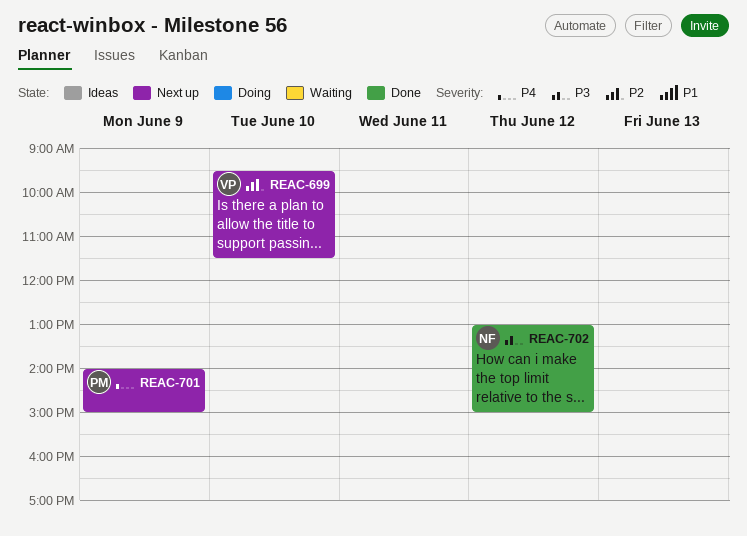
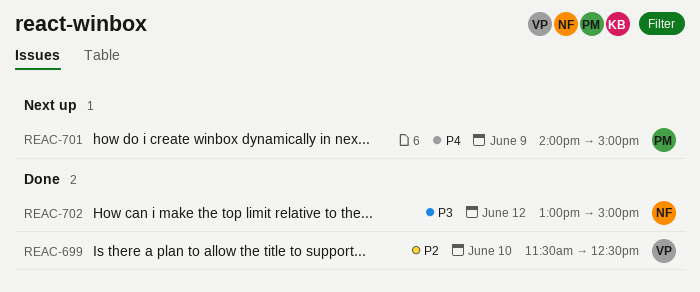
REAC-699, status: Next up -> Done
REAC-699, begins: 09:30 -> 11:30
REAC-699, ends: 11:30 -> 12:30

